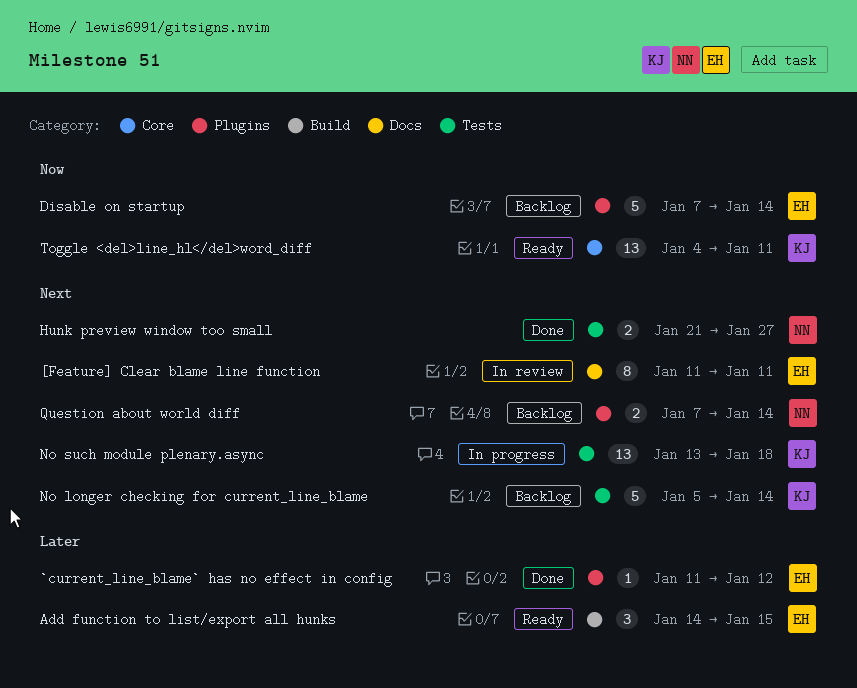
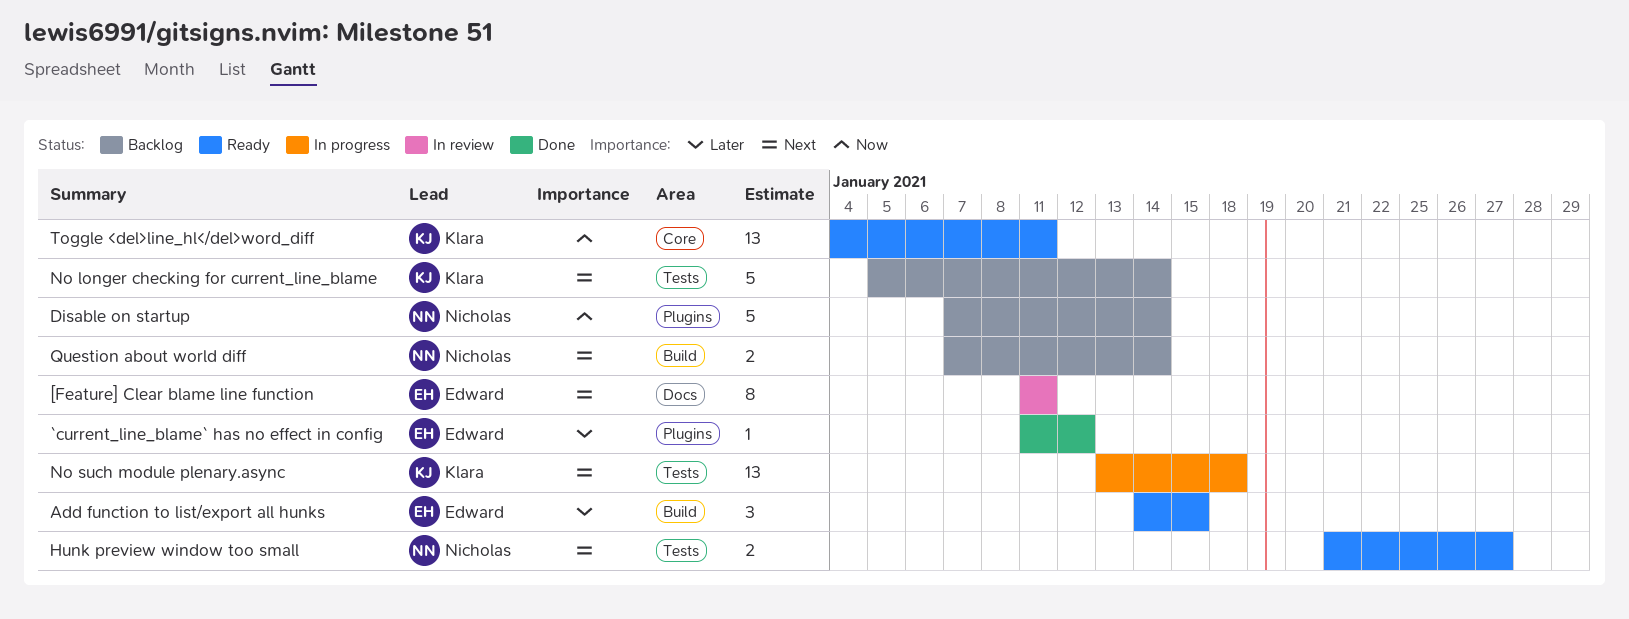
Disable on startup, owner: Edward -> Nicholas
Hunk preview window too small, status: Done -> Ready
Question about world diff, label: Plugins -> Build

